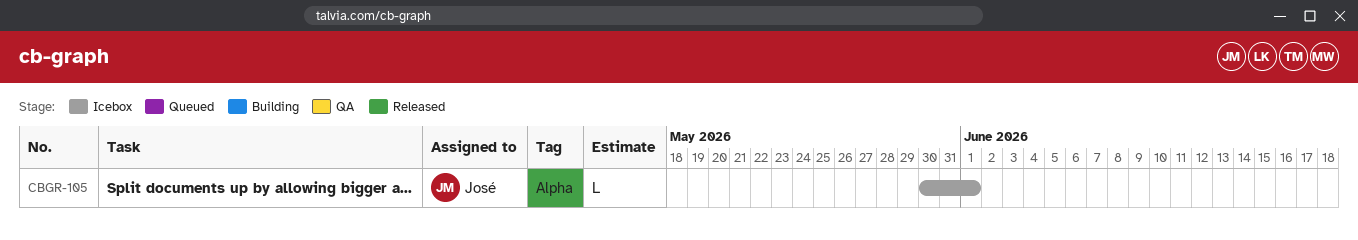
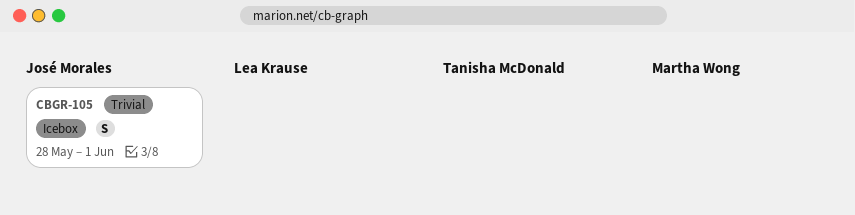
CBGR-105, estimate: L -> S
CBGR-105, start: May 30 -> May 28

